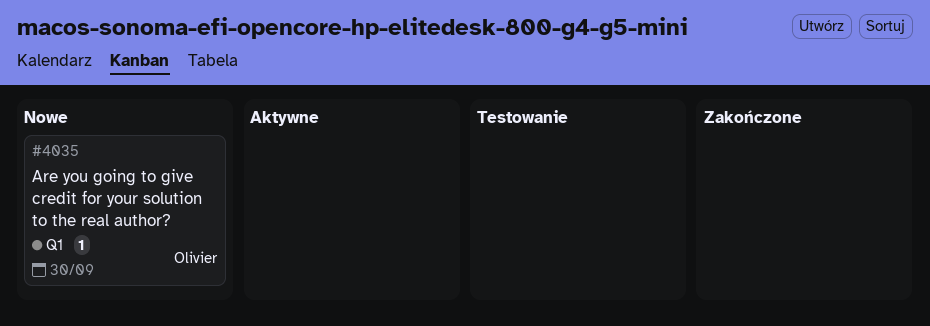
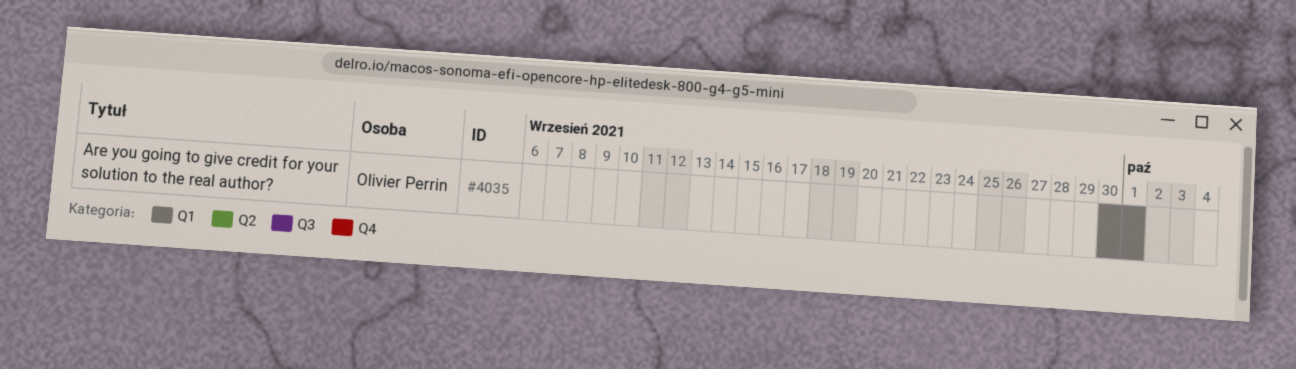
#4035, due: Sep 30 -> Oct 1

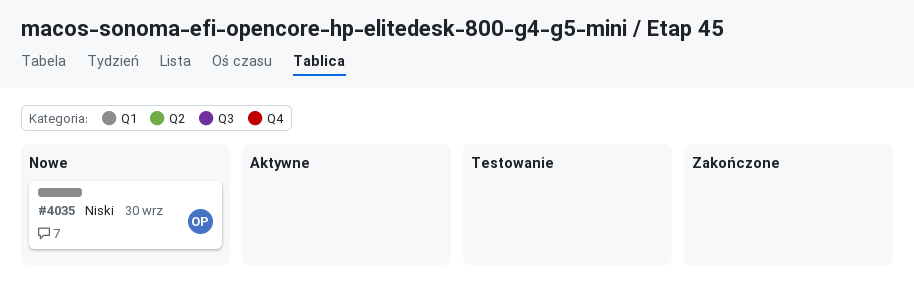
#4035, due: Oct 1 -> Sep 30

